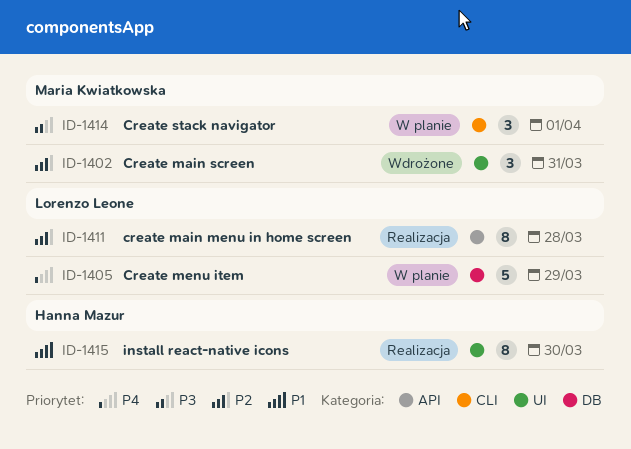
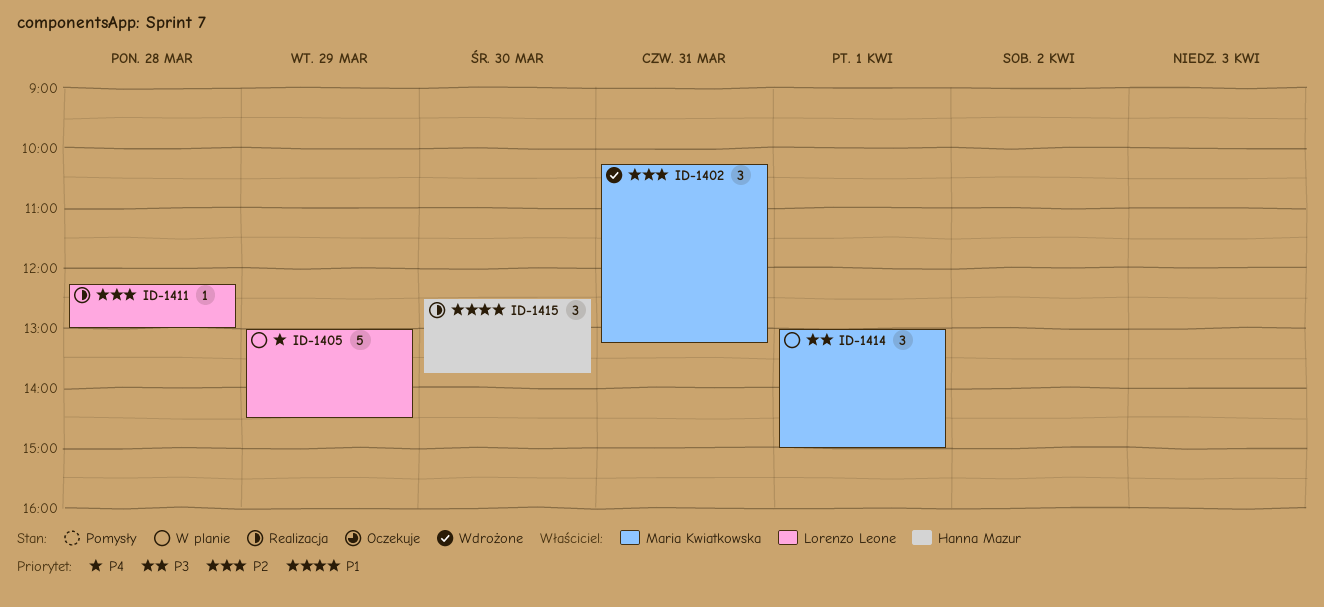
ID-1411, estimate: 8 -> 1
ID-1415, estimate: 8 -> 3

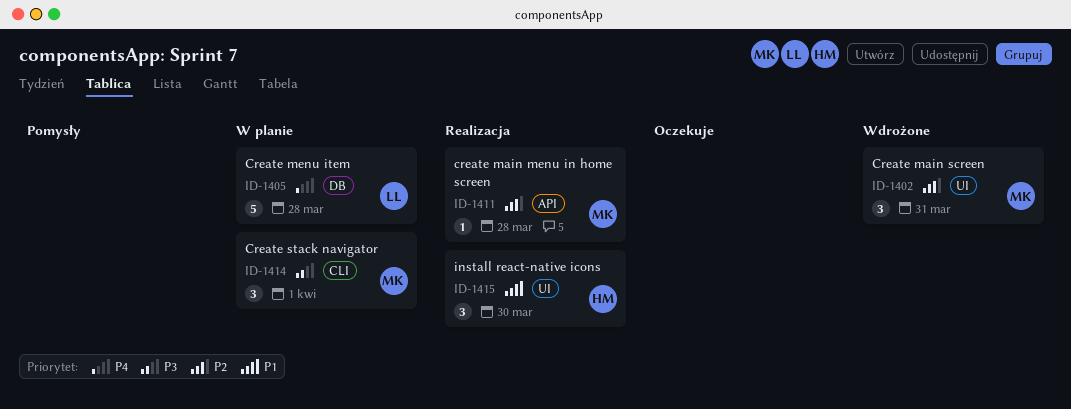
ID-1405, day: Mar 29 -> Mar 28
ID-1411, owner: Lorenzo Leone -> Maria Kwiatkowska

